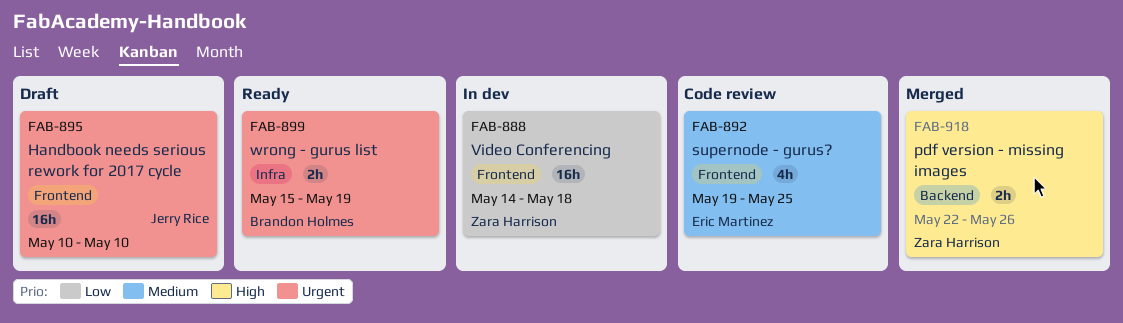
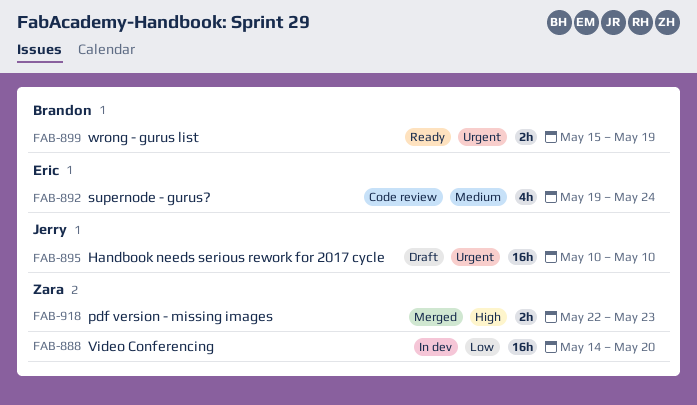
FAB-888, due: May 18 -> May 20
FAB-892, due: May 25 -> May 24
FAB-918, due: May 26 -> May 23

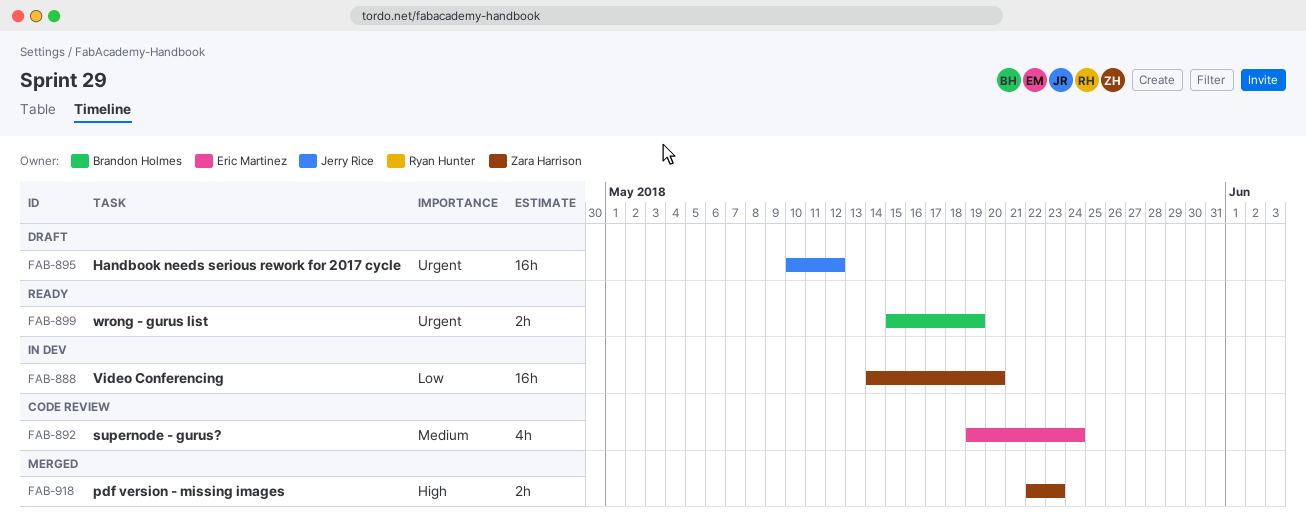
FAB-895, due: May 10 -> May 12

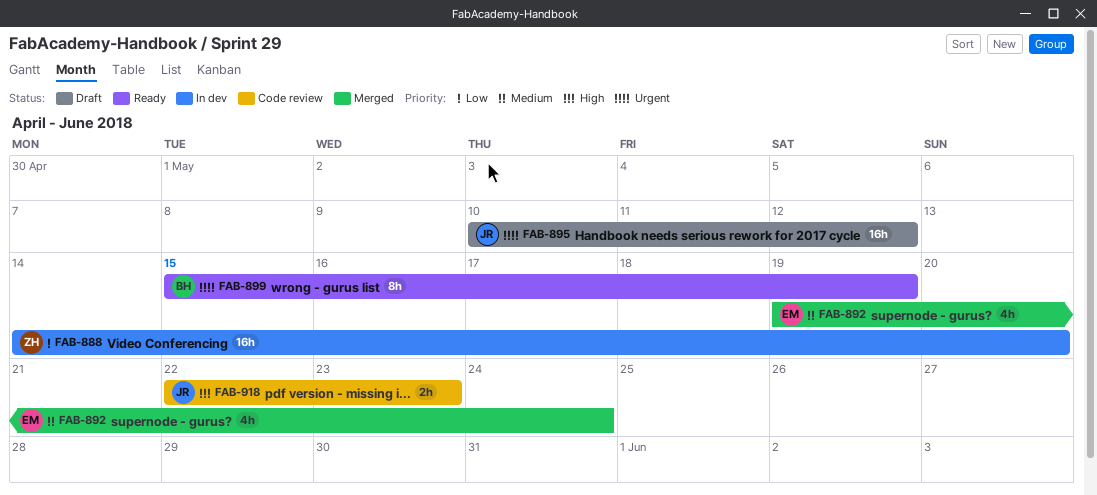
FAB-892, status: Code review -> Merged
FAB-899, estimate: 2h -> 8h
FAB-918, status: Merged -> Code review
FAB-918, owner: Zara Harrison -> Jerry Rice

